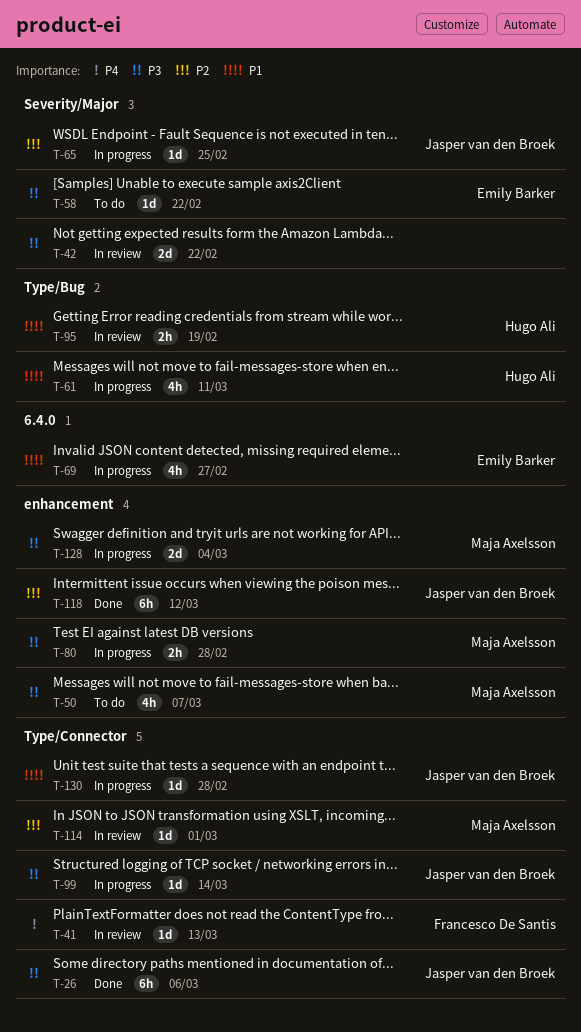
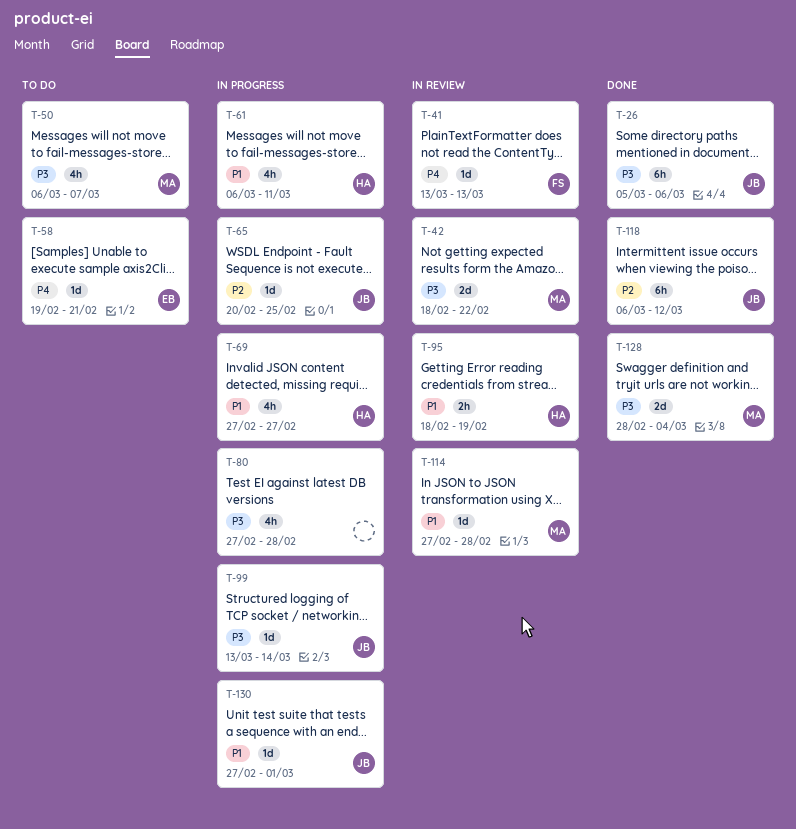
T-42, owner: none -> Maja Axelsson
T-58, priority: P3 -> P4
T-58, due: Feb 22 -> Feb 21
T-69, owner: Emily Barker -> Hugo Ali
T-80, owner: Maja Axelsson -> none
T-80, estimate: 2h -> 4h
T-114, priority: P2 -> P1
T-114, due: Mar 1 -> Feb 28
T-128, status: In progress -> Done
T-130, due: Feb 28 -> Mar 1

